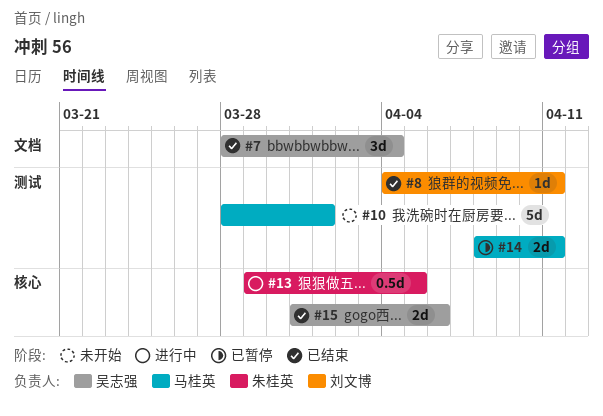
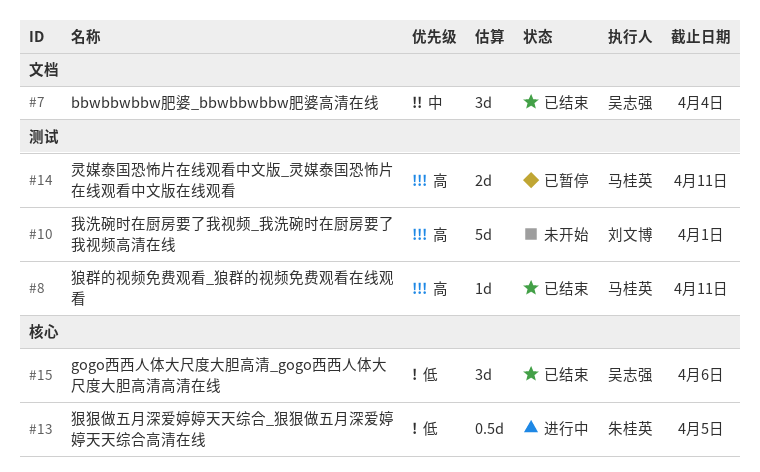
#8, owner: 刘文博 -> 马桂英
#10, owner: 马桂英 -> 刘文博
#15, estimate: 2d -> 3d

